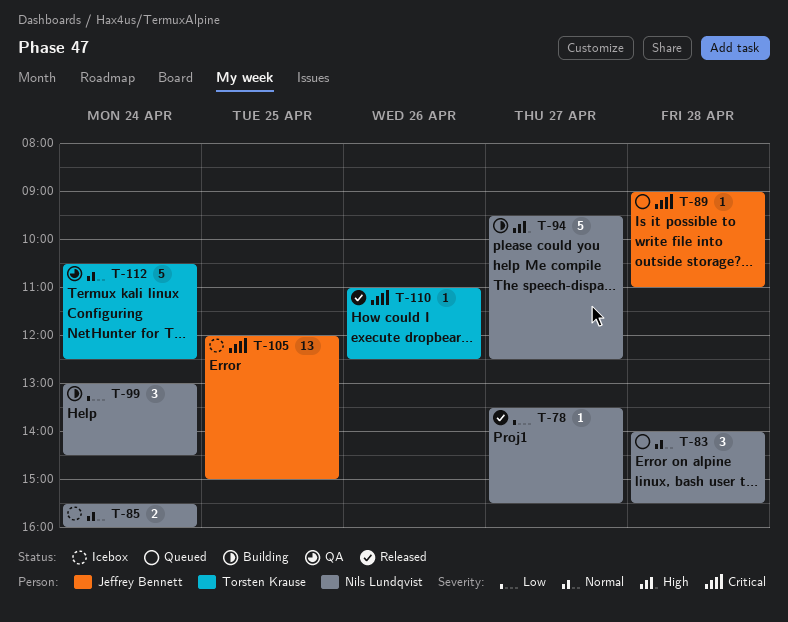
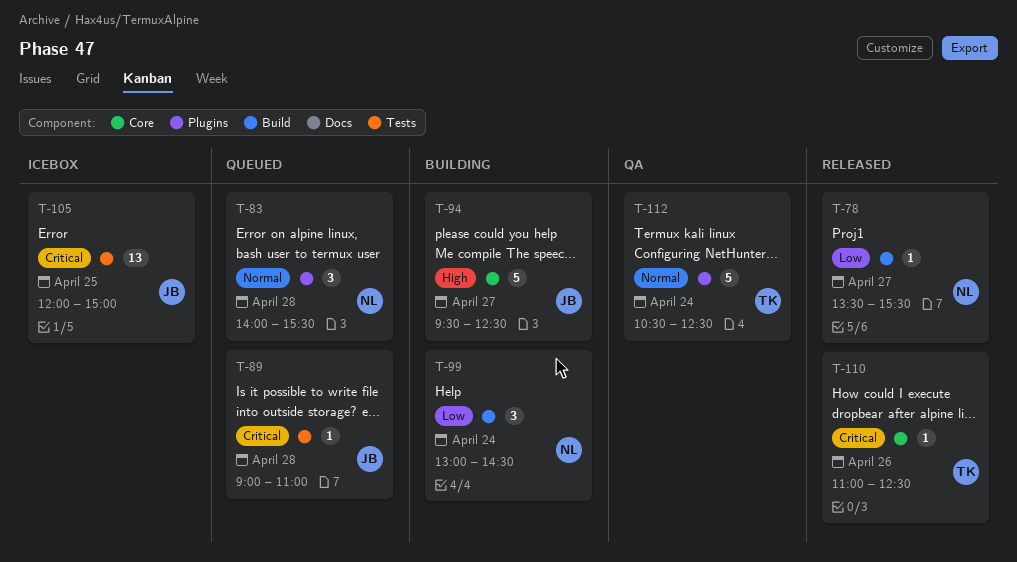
T-85: present -> none
T-94, owner: Nils Lundqvist -> Jeffrey Bennett

